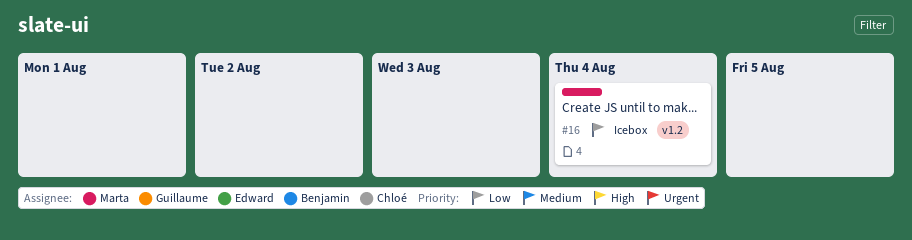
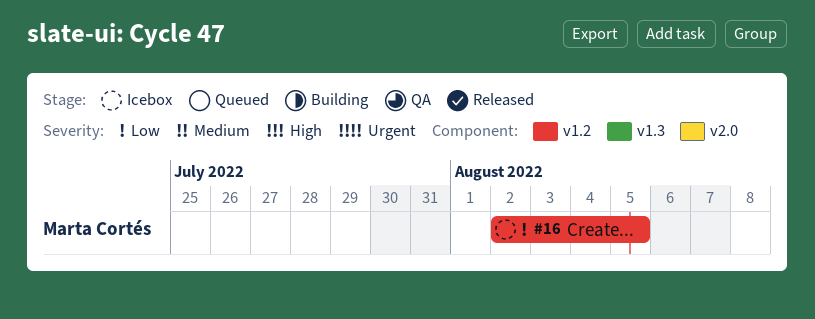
#16, due: Aug 4 -> Aug 5

